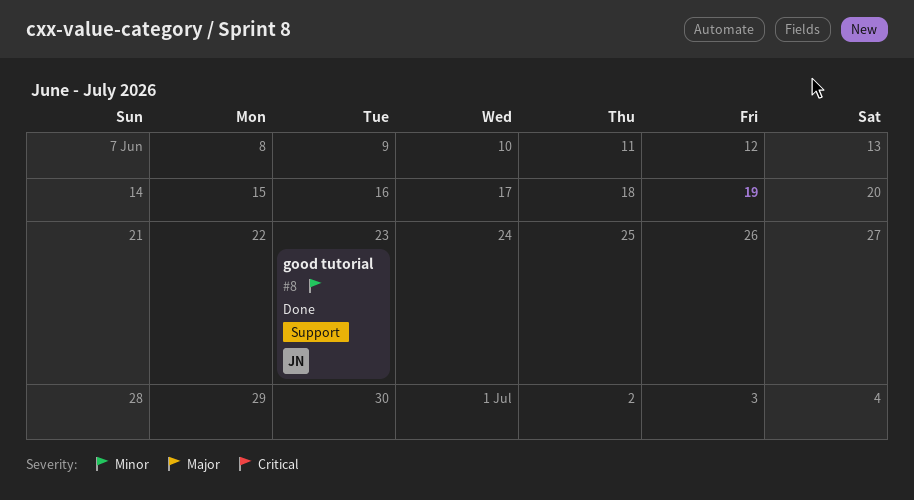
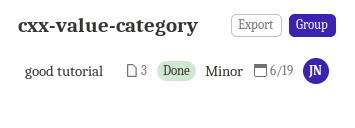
good tutorial, due: Jun 23 -> Jun 19

